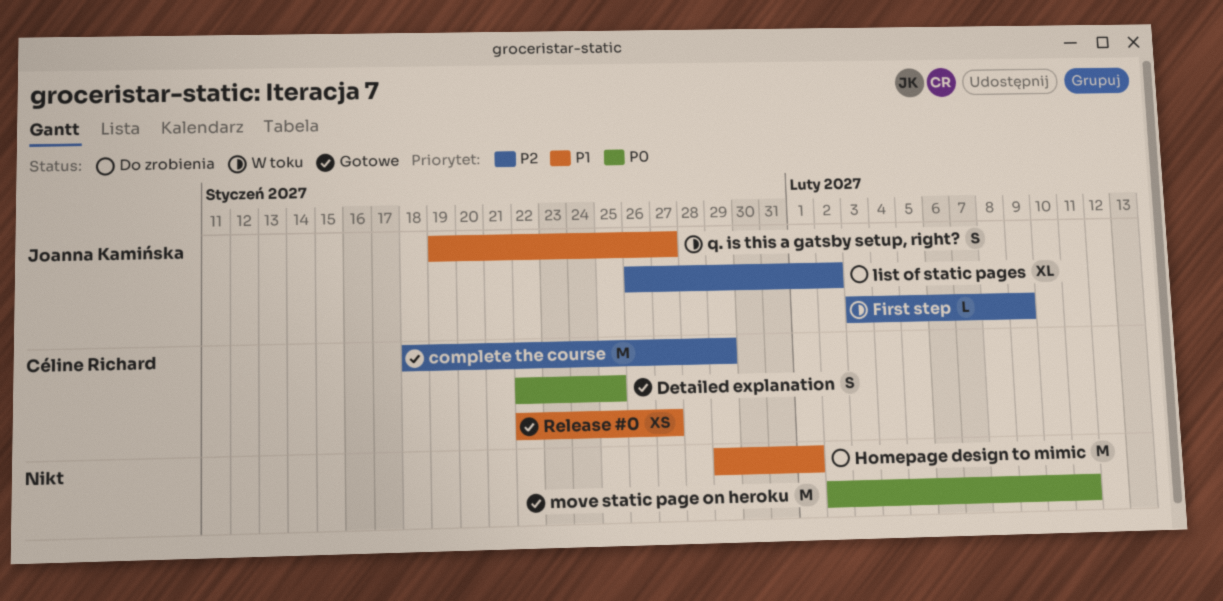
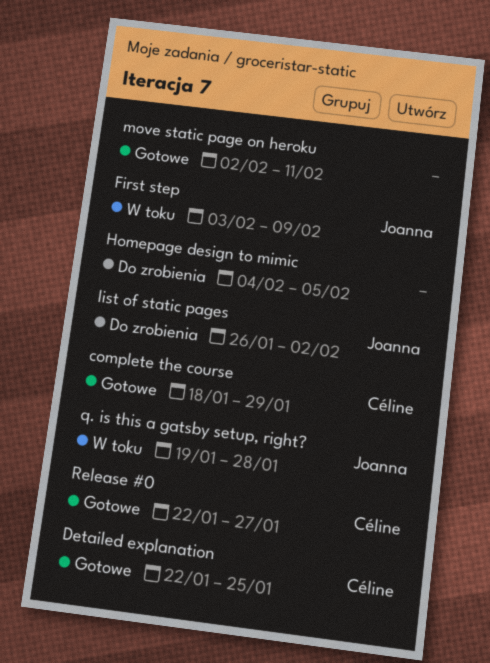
Homepage design to mimic, start: Jan 29 -> Feb 4
Homepage design to mimic, due: Feb 1 -> Feb 5
q. is this a gatsby setup, right?, due: Jan 27 -> Jan 28

